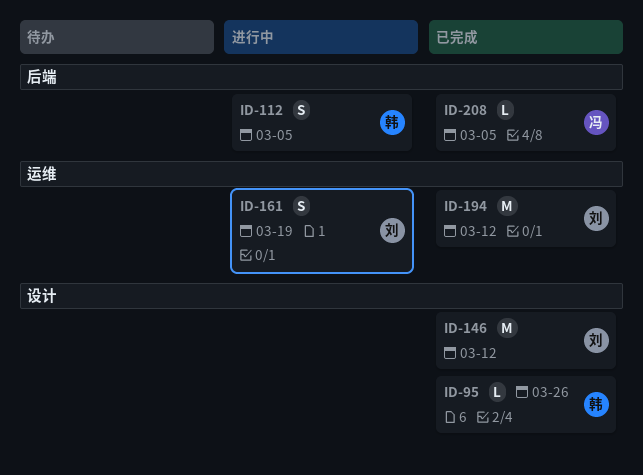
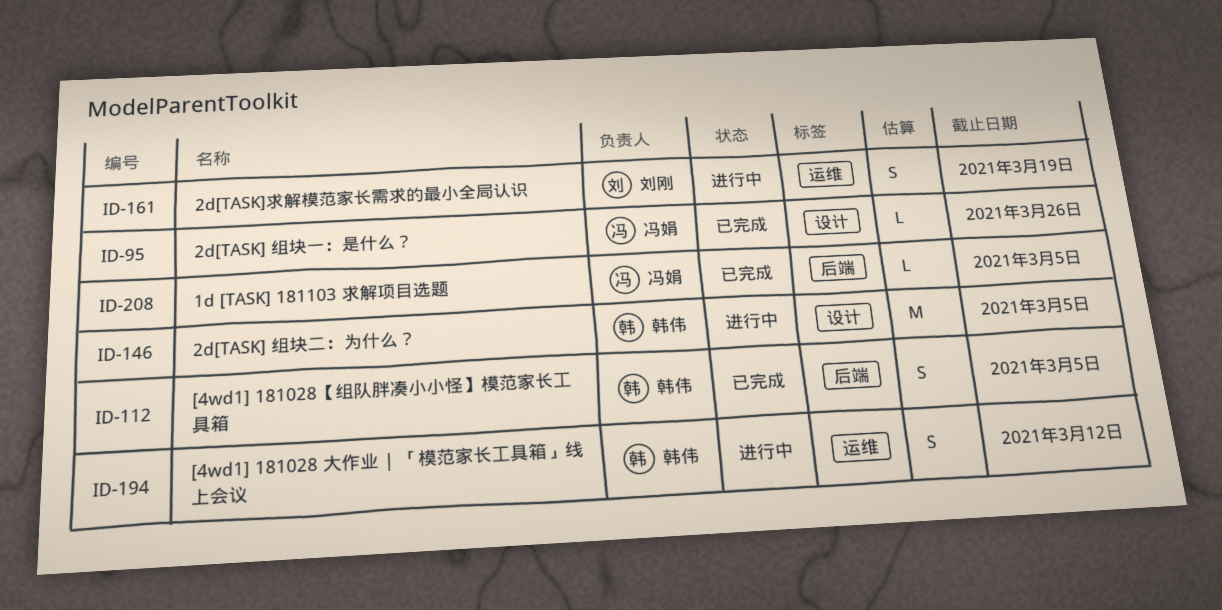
ID-95, owner: 韩伟 -> 冯娟
ID-112, status: 进行中 -> 已完成
ID-146, status: 已完成 -> 进行中
ID-146, owner: 刘刚 -> 韩伟
ID-146, due: Mar 12 -> Mar 5
ID-194, status: 已完成 -> 进行中
ID-194, owner: 刘刚 -> 韩伟
ID-194, estimate: M -> S

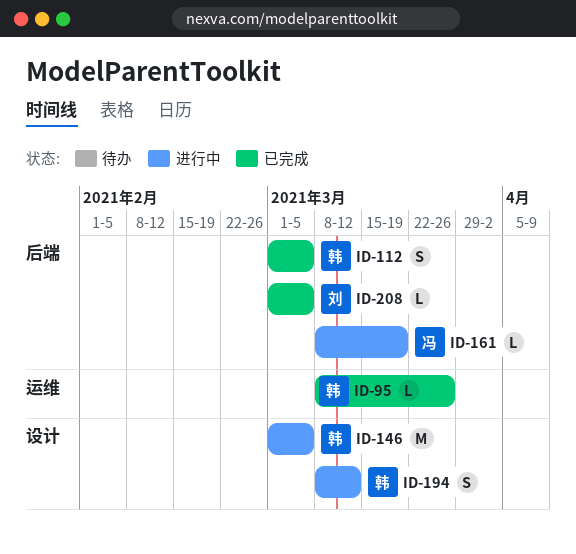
ID-95, owner: 冯娟 -> 韩伟
ID-95, label: 设计 -> 运维
ID-161, owner: 刘刚 -> 冯娟
ID-161, label: 运维 -> 后端
ID-161, estimate: S -> L
ID-194, label: 运维 -> 设计
ID-208, owner: 冯娟 -> 刘刚

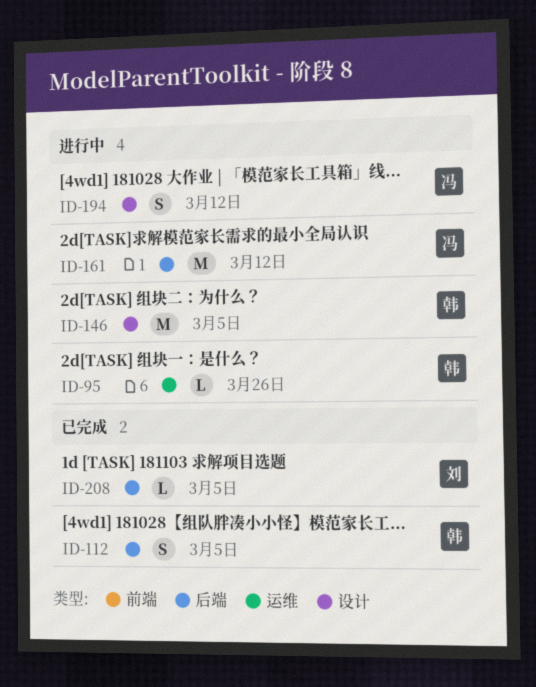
ID-95, status: 已完成 -> 进行中
ID-161, estimate: L -> M
ID-161, due: Mar 19 -> Mar 12
ID-194, owner: 韩 -> 冯

